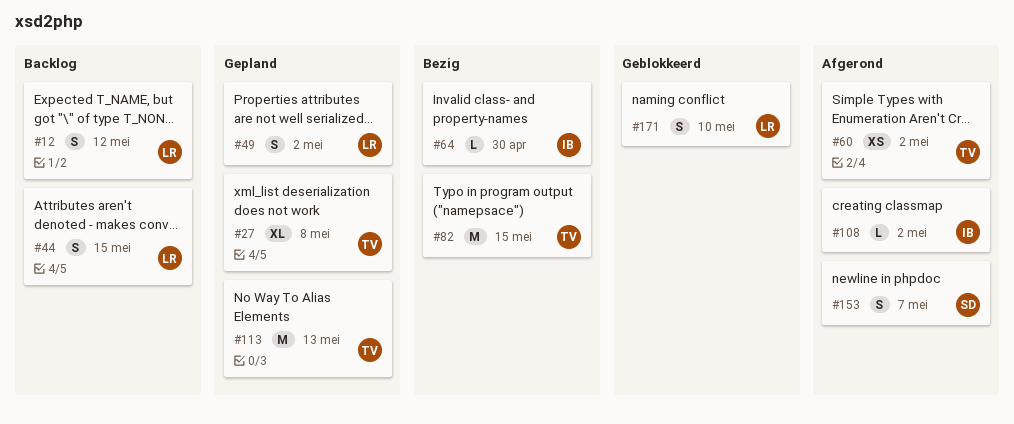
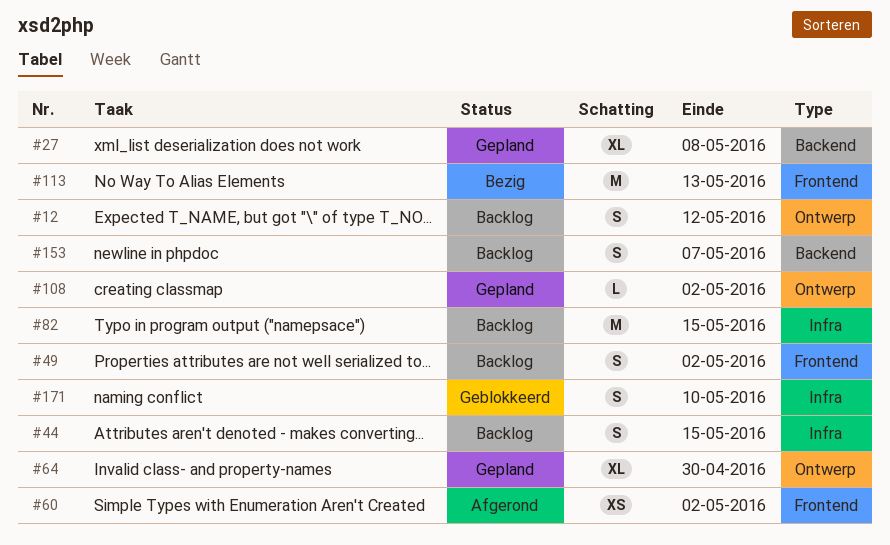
#49, status: Gepland -> Backlog
#64, status: Bezig -> Gepland
#64, estimate: L -> XL
#82, status: Bezig -> Backlog
#108, status: Afgerond -> Gepland
#113, status: Gepland -> Bezig
#153, status: Afgerond -> Backlog

